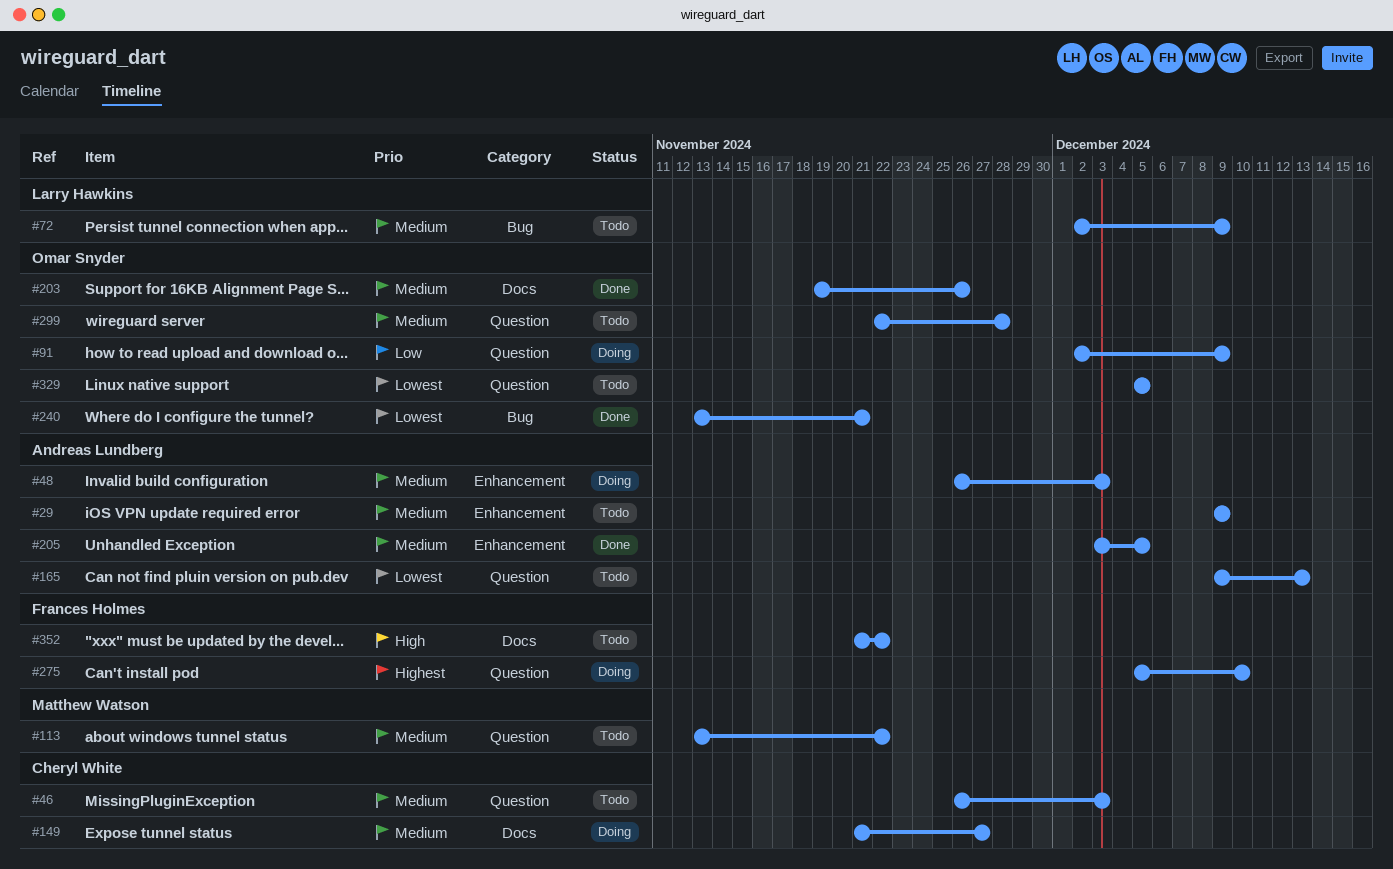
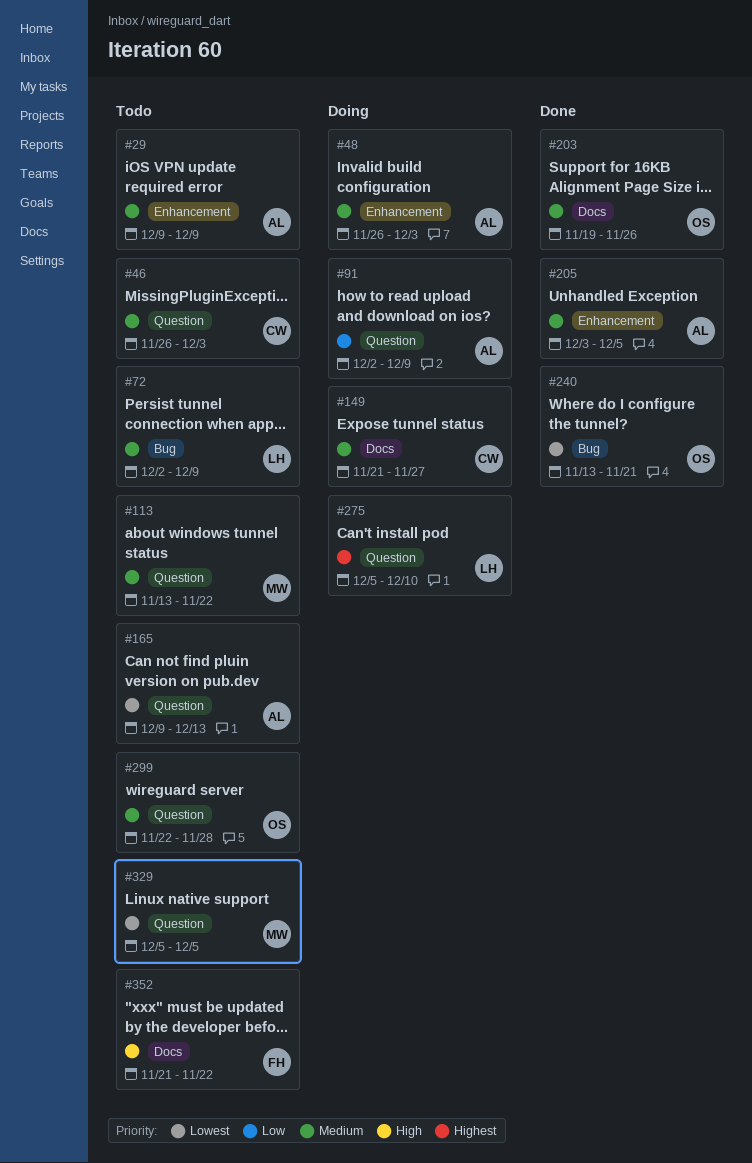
#91, owner: Omar Snyder -> Andreas Lundberg
#275, owner: Frances Holmes -> Larry Hawkins
#329, owner: Omar Snyder -> Matthew Watson

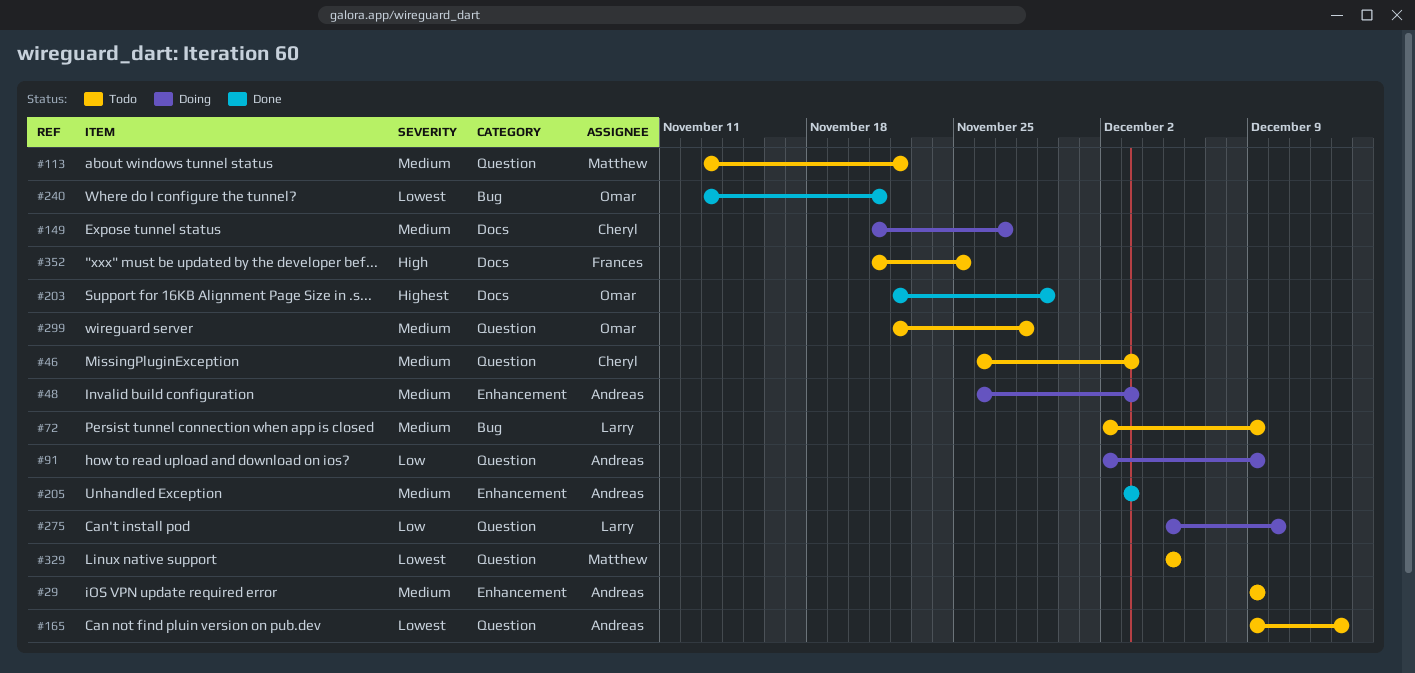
#203, priority: Medium -> Highest
#203, start: Nov 19 -> Nov 22
#203, due: Nov 26 -> Nov 29
#205, due: Dec 5 -> Dec 3
#275, priority: Highest -> Low
#352, due: Nov 22 -> Nov 25

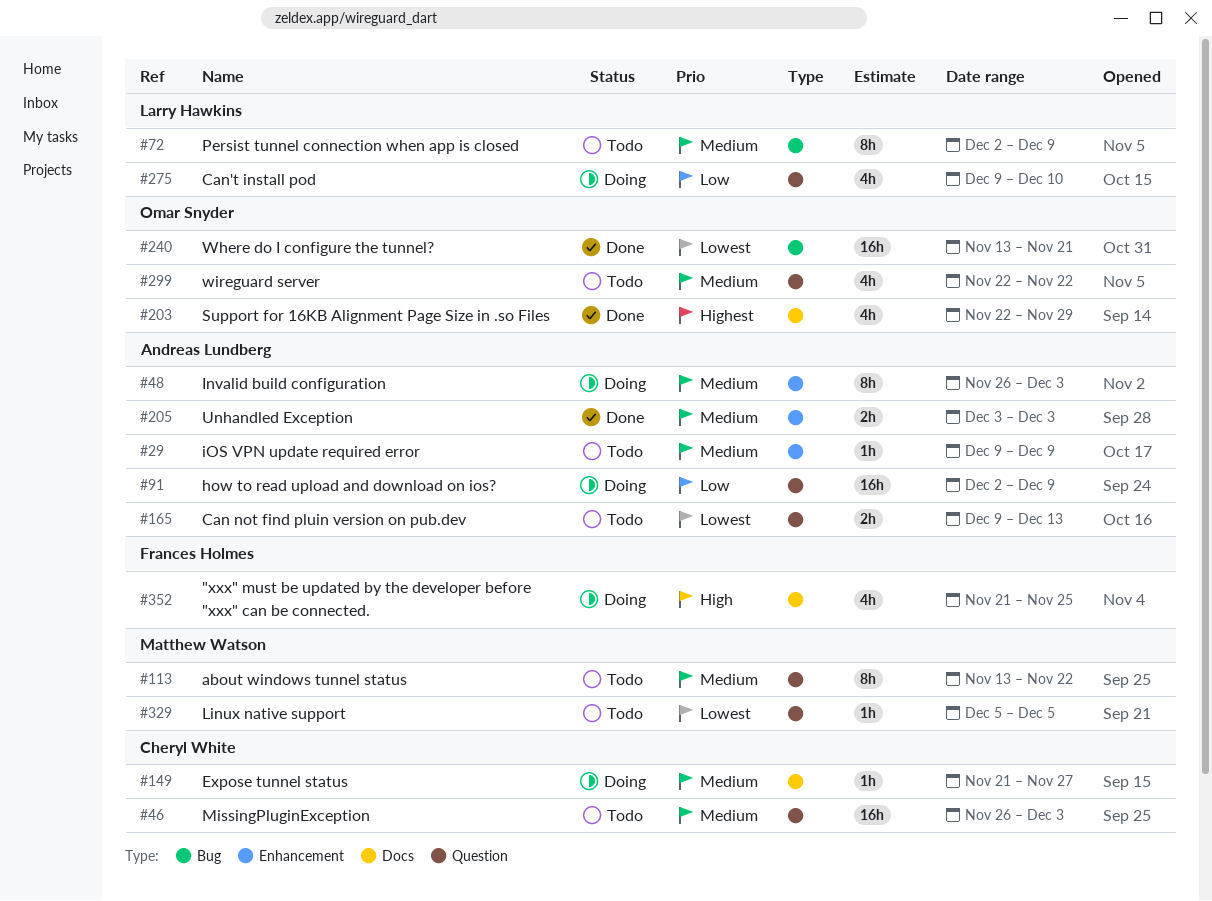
#275, start: Dec 5 -> Dec 9
#299, due: Nov 28 -> Nov 22
#352, status: Todo -> Doing

